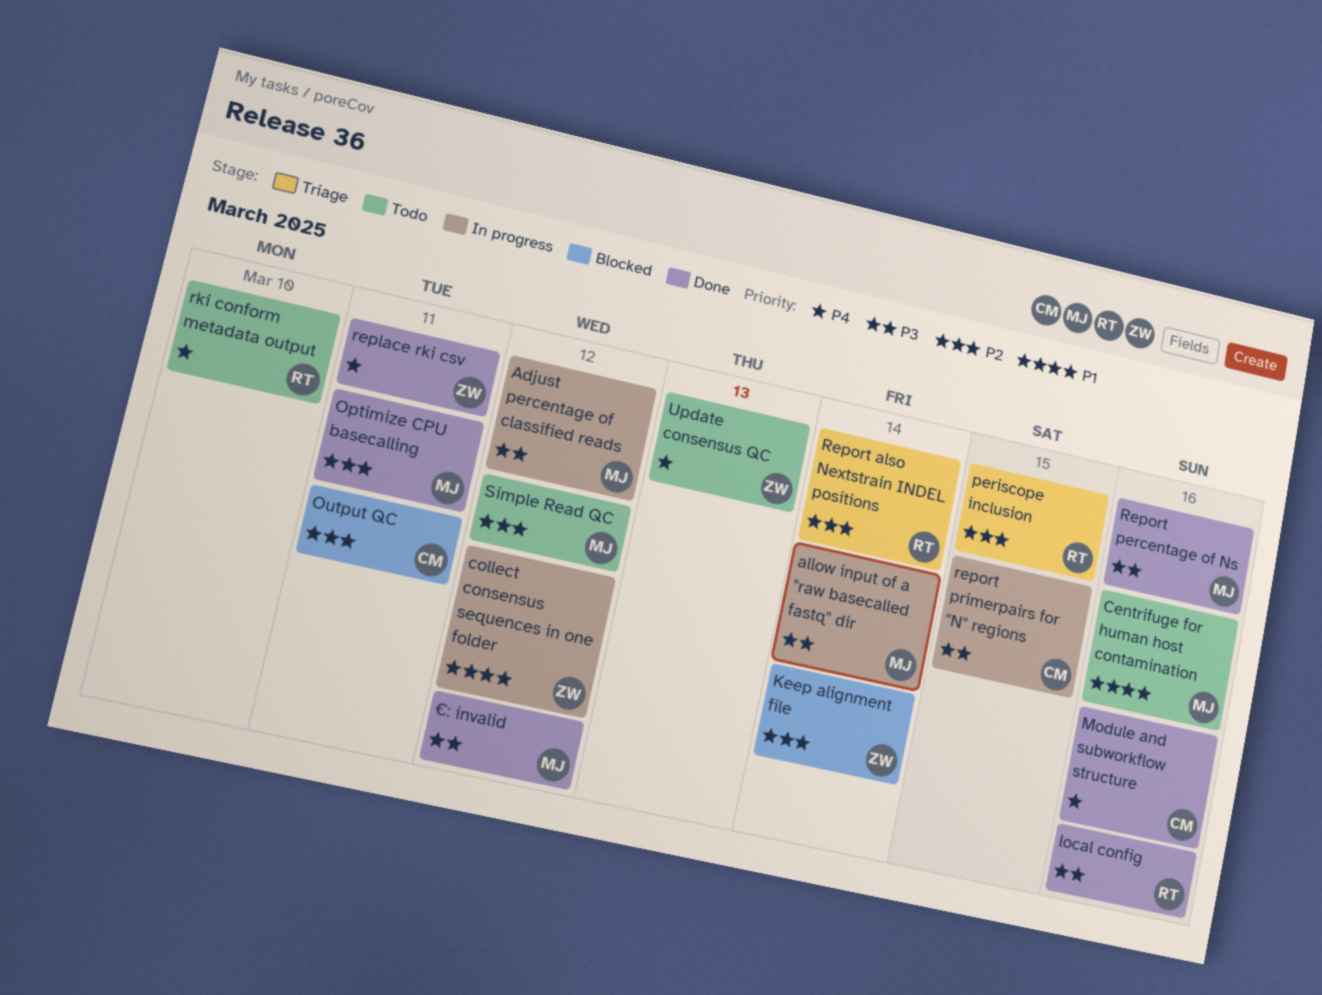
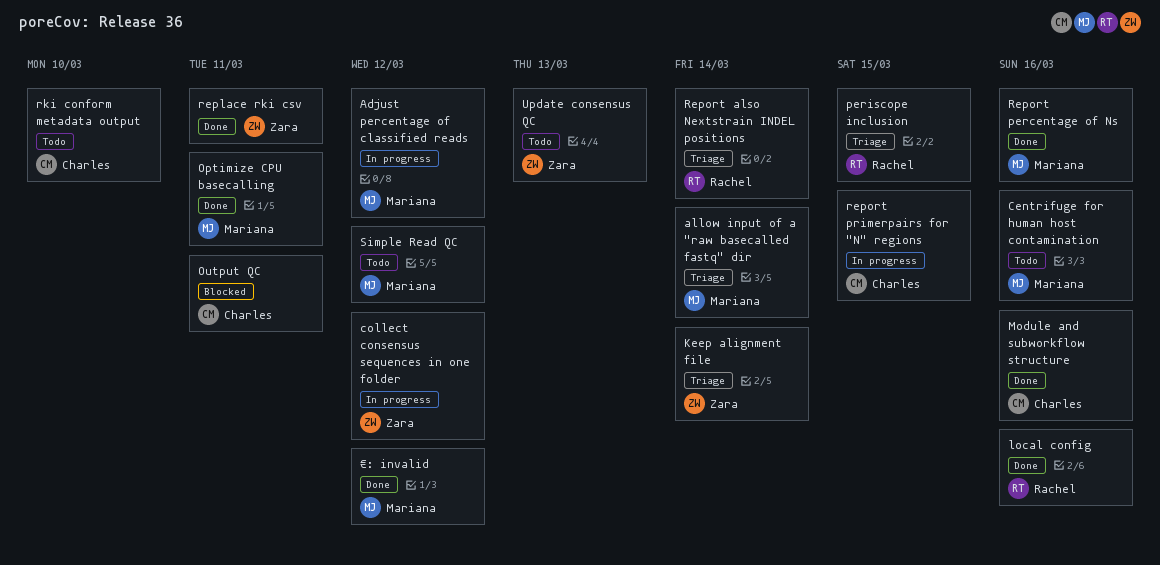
allow input of a "raw basecalled fastq" dir, status: In progress -> Triage
Keep alignment file, status: Blocked -> Triage
rki conform metadata output, owner: Rachel -> Charles

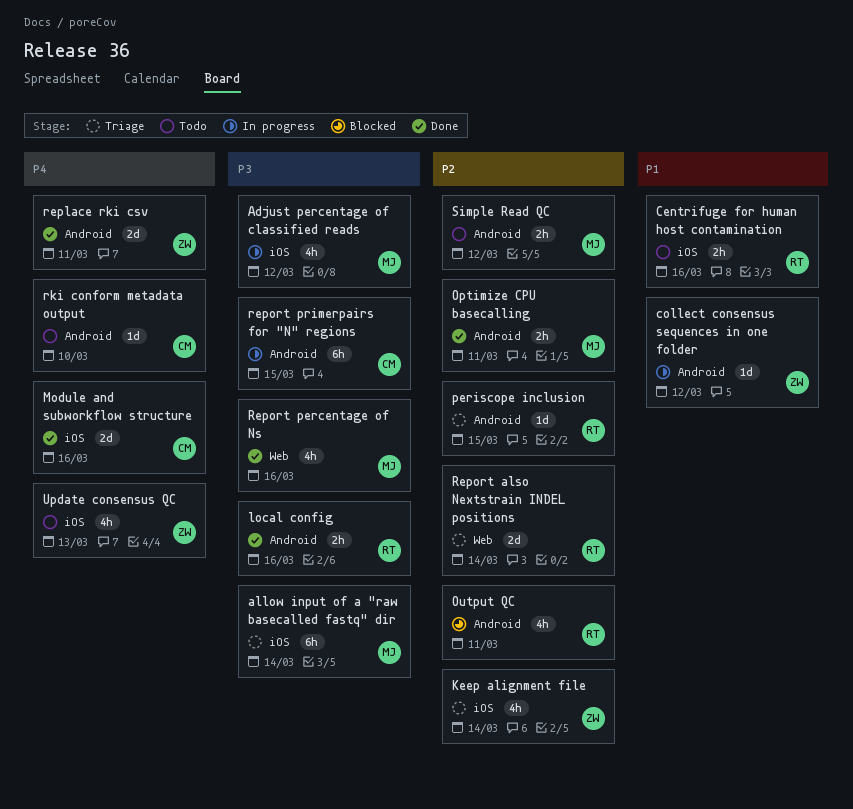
Centrifuge for human host contamination, owner: Mariana -> Rachel
Output QC, owner: Charles -> Rachel
€: invalid: present -> none

